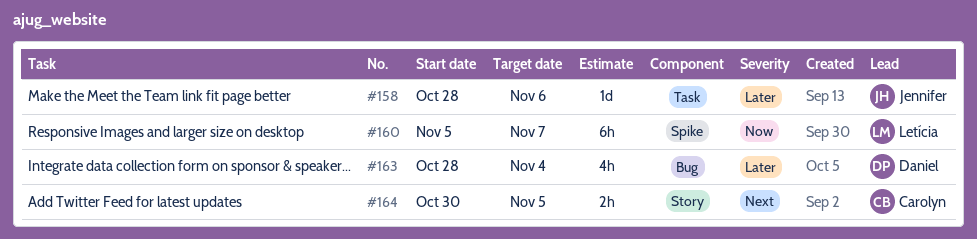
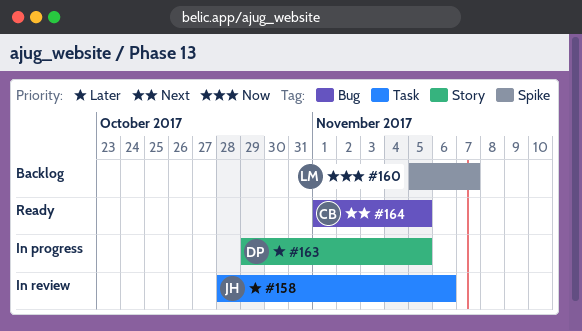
#163, label: Bug -> Story
#163, start: Oct 28 -> Oct 29
#163, due: Nov 4 -> Nov 5
#164, label: Story -> Bug
#164, start: Oct 30 -> Nov 1

